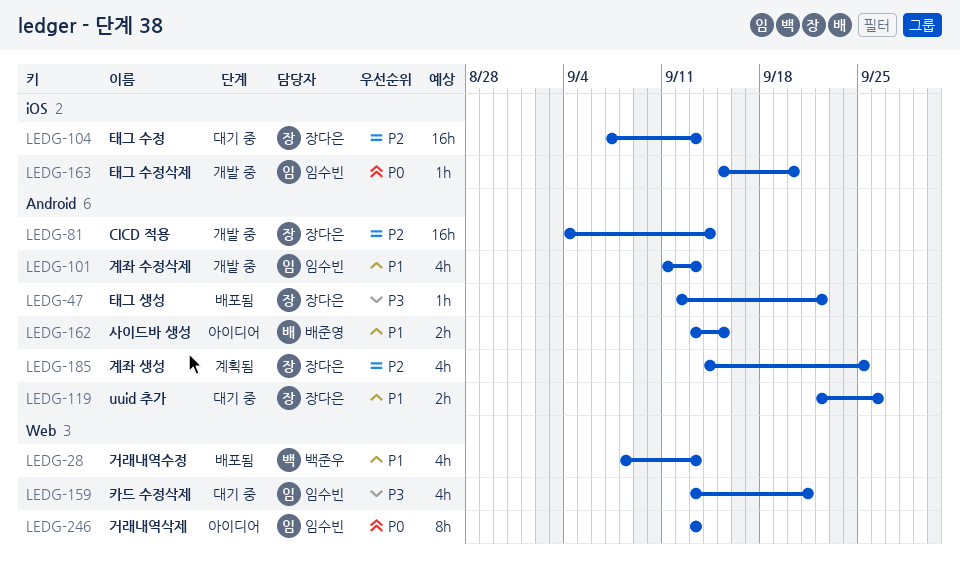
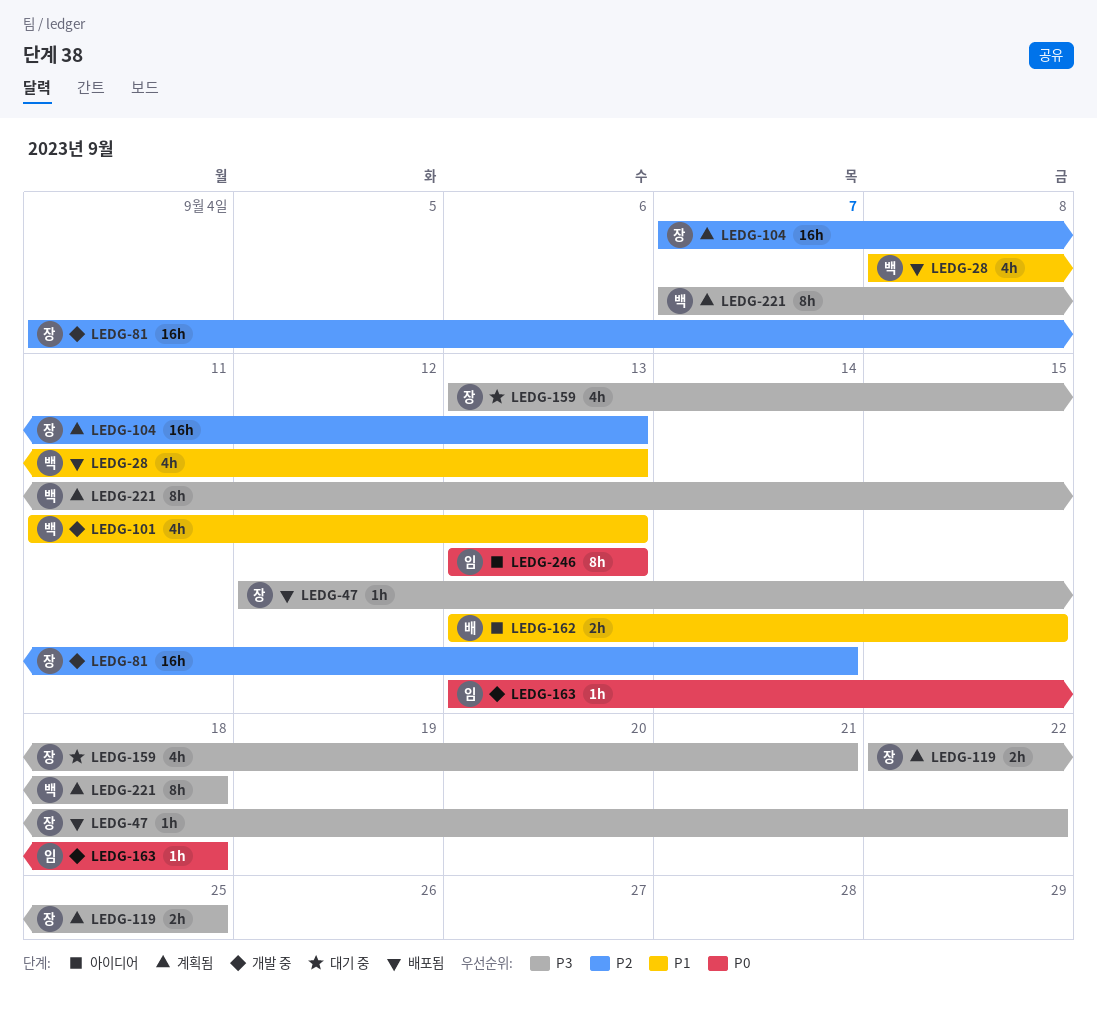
LEDG-101, owner: 임수빈 -> 백준우
LEDG-104, status: 대기 중 -> 계획됨
LEDG-119, status: 대기 중 -> 계획됨
LEDG-119, priority: P1 -> P3
LEDG-119, due: Sep 26 -> Sep 25
LEDG-159, owner: 임수빈 -> 장다은
LEDG-163, start: Sep 15 -> Sep 13
LEDG-163, due: Sep 20 -> Sep 18
LEDG-185: present -> none
LEDG-221: none -> present

